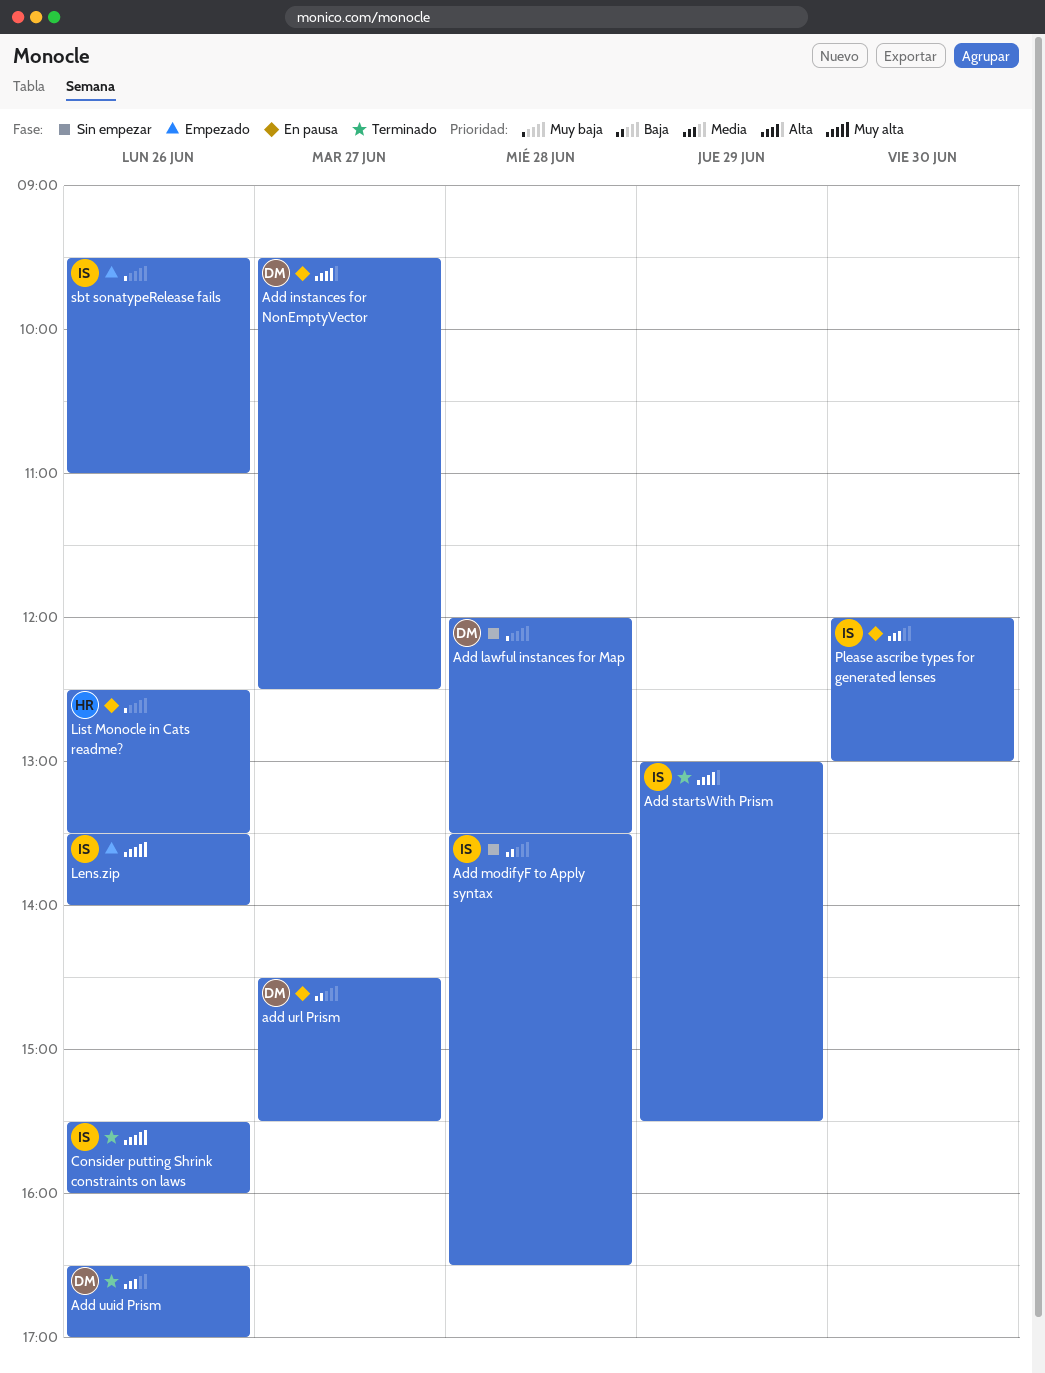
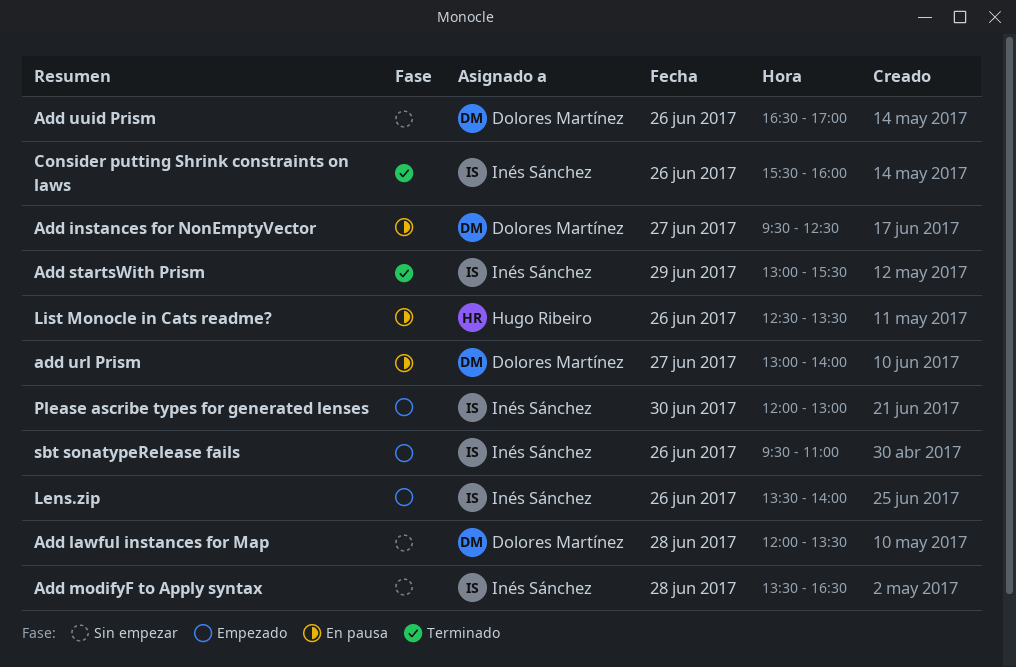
add url Prism, begins: 14:30 -> 13:00
add url Prism, ends: 15:30 -> 14:00
Add uuid Prism, status: Terminado -> Sin empezar
Please ascribe types for generated lenses, status: En pausa -> Empezado

